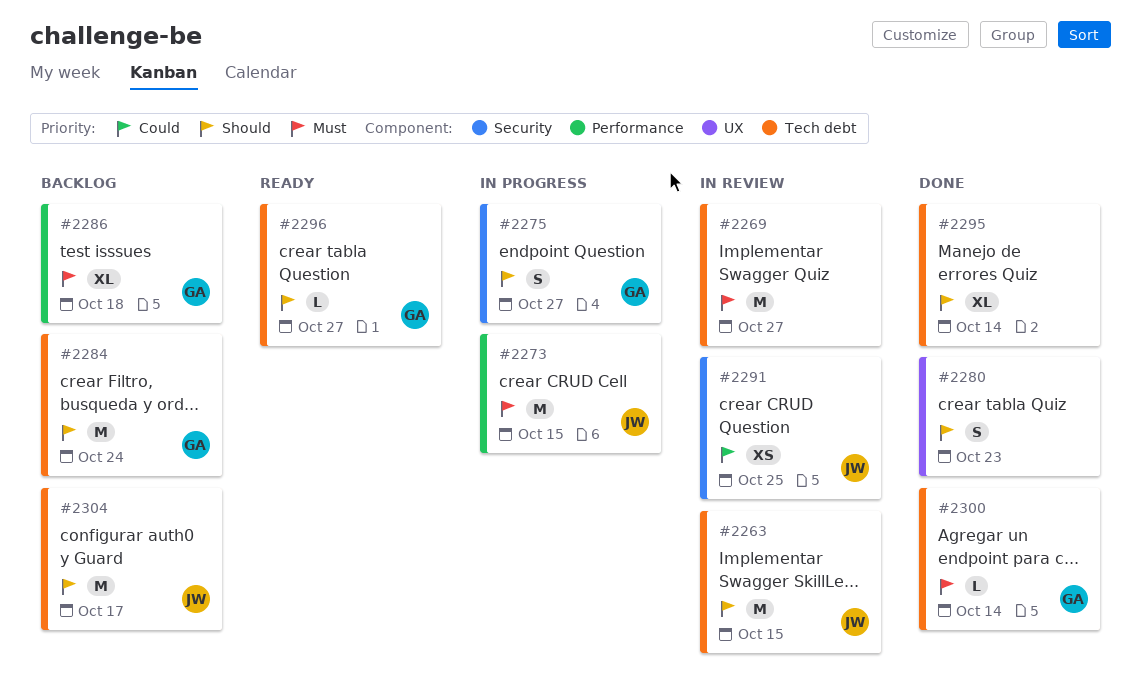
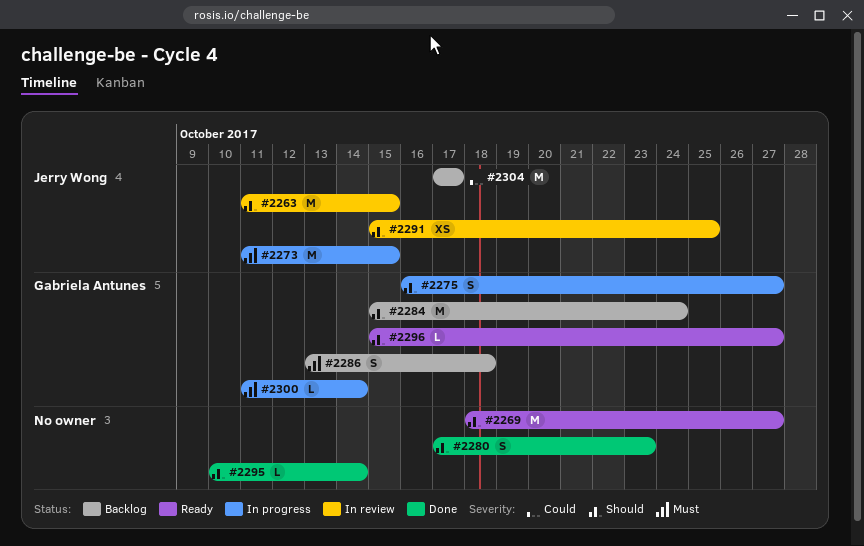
#2269, status: In review -> Ready
#2269, priority: Must -> Should
#2286, estimate: XL -> S
#2291, priority: Could -> Should
#2295, estimate: XL -> L
#2300, status: Done -> In progress
#2304, priority: Should -> Could

